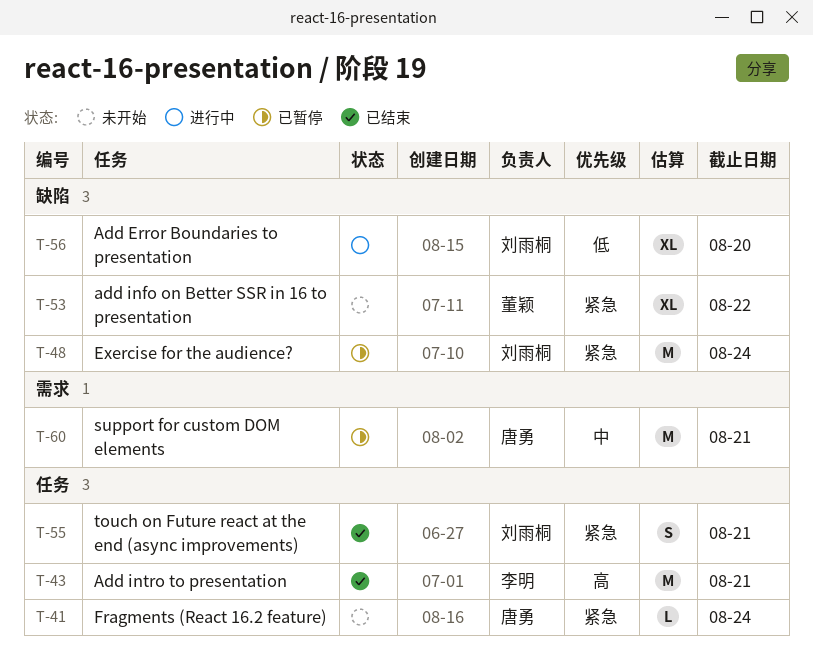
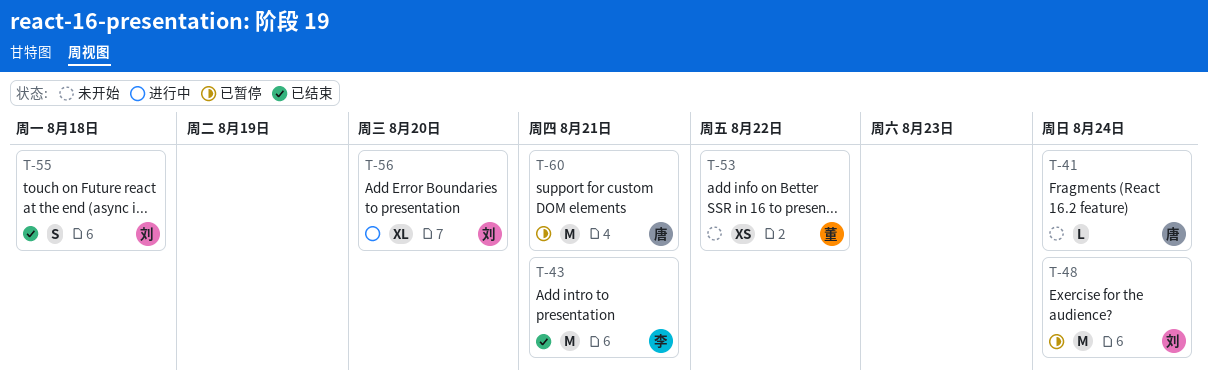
T-53, estimate: XL -> XS
T-55, due: Aug 21 -> Aug 18

